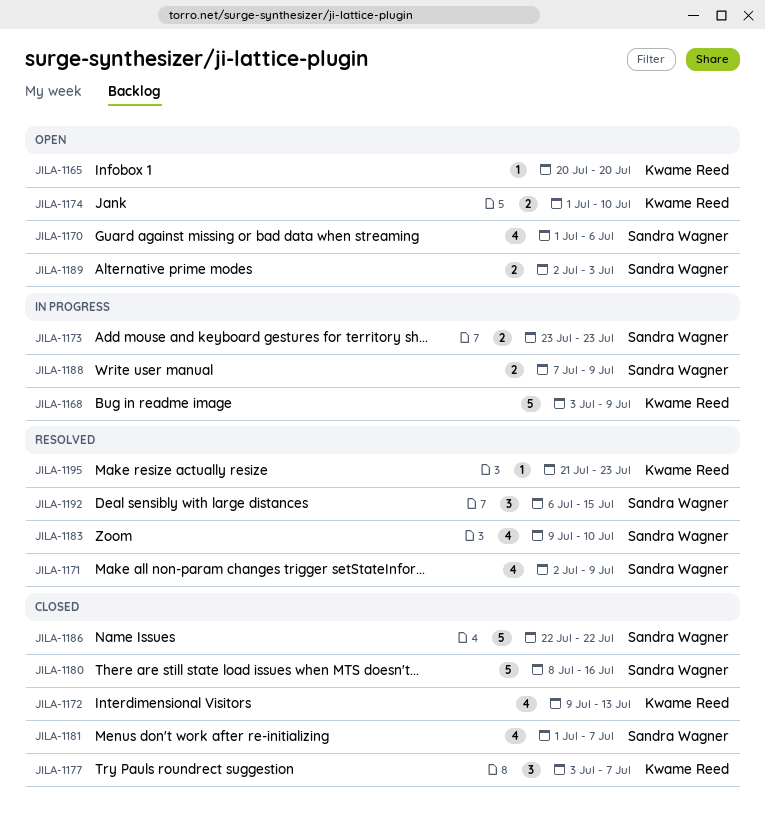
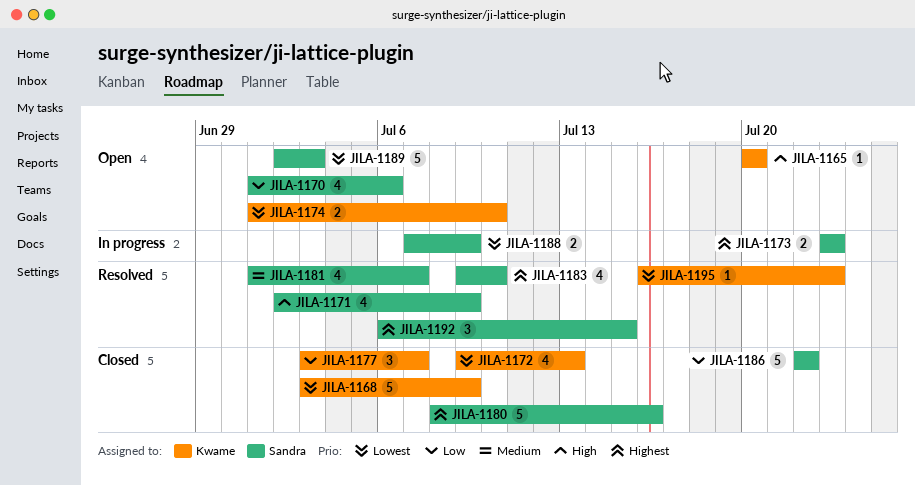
JILA-1168, status: In progress -> Closed
JILA-1181, status: Closed -> Resolved
JILA-1189, estimate: 2 -> 5
JILA-1195, start: Jul 21 -> Jul 16

